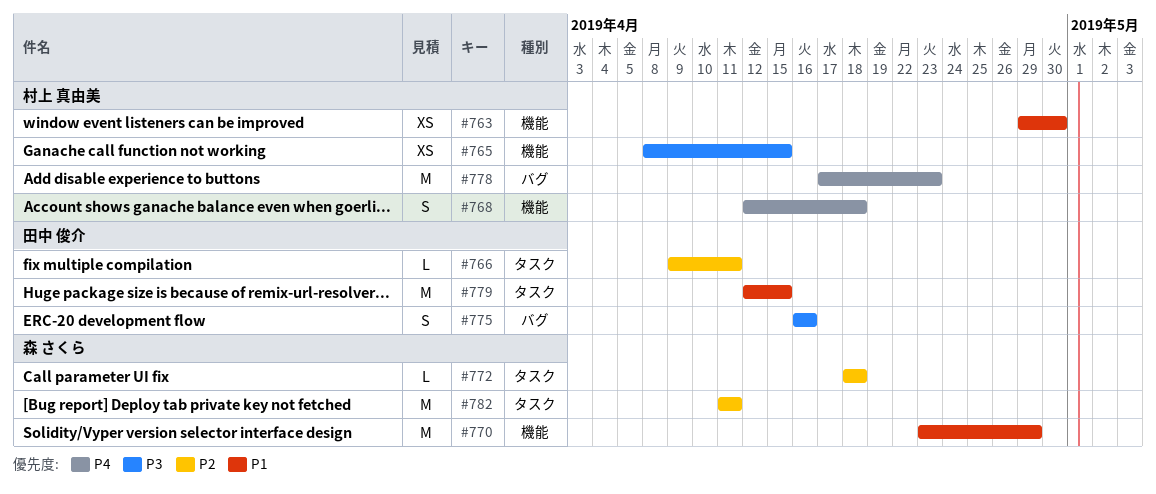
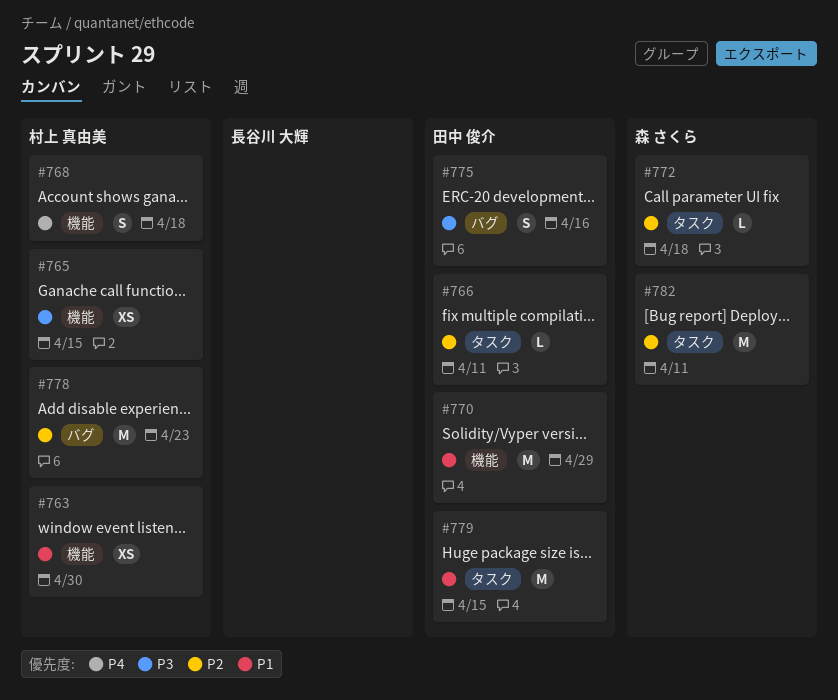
#770, owner: 森 さくら -> 田中 俊介
#778, priority: P4 -> P2

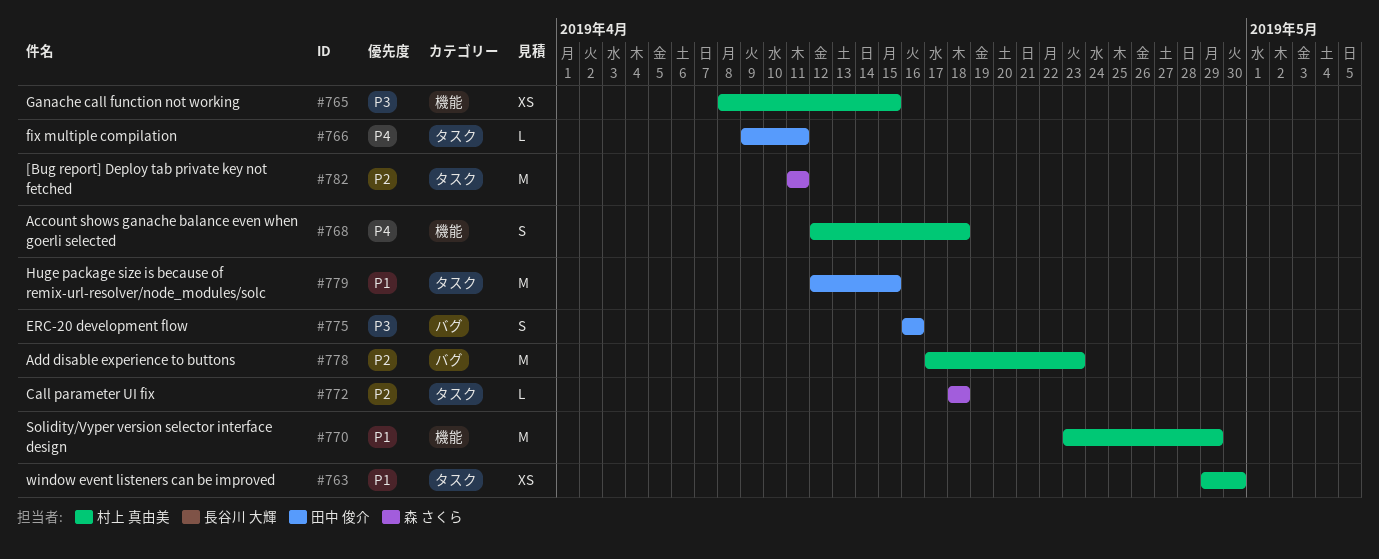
#763, label: 機能 -> タスク
#766, priority: P2 -> P4
#770, owner: 田中 俊介 -> 村上 真由美

